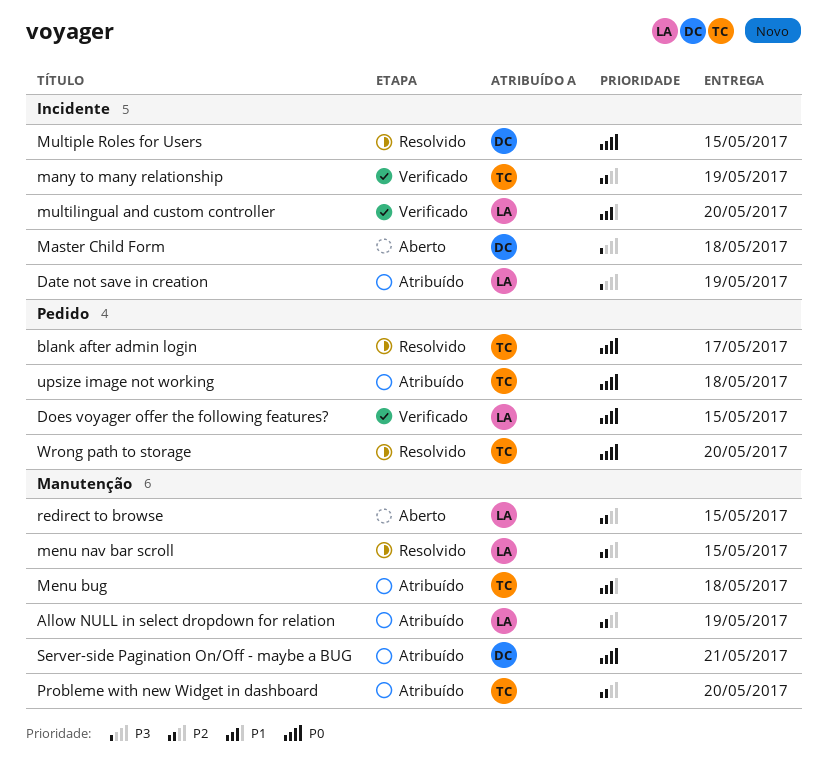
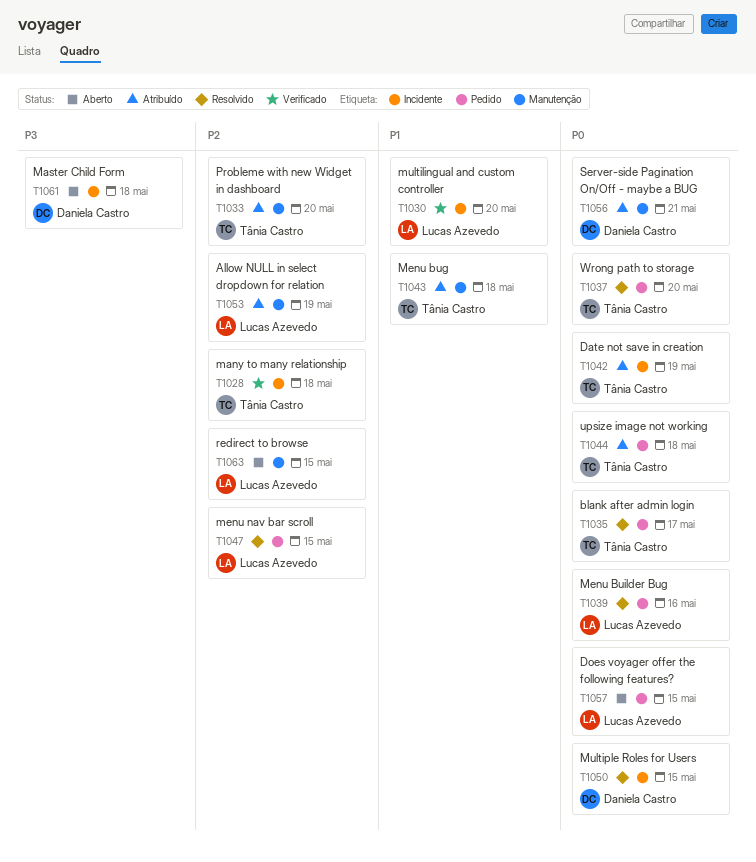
Date not save in creation, owner: Lucas Azevedo -> Tânia Castro
Date not save in creation, priority: P3 -> P0
Does voyager offer the following features?, status: Verificado -> Aberto
many to many relationship, due: May 19 -> May 18
Menu Builder Bug: none -> present
menu nav bar scroll, label: Manutenção -> Pedido

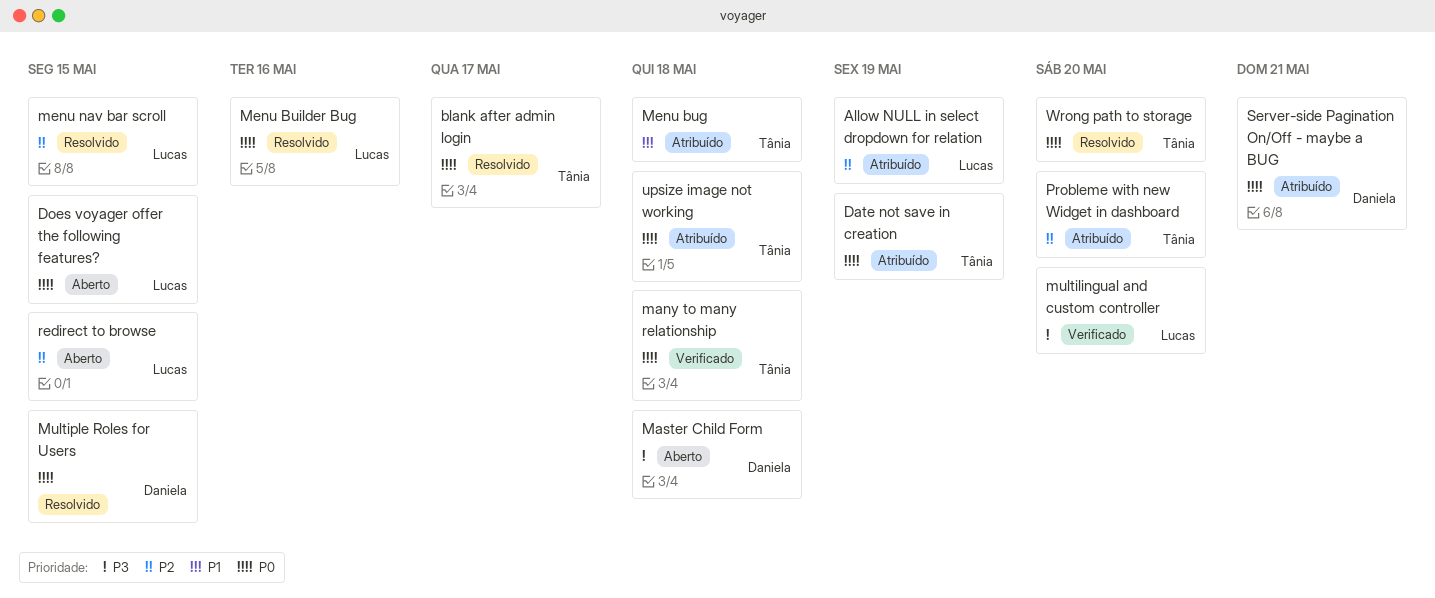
many to many relationship, priority: P2 -> P0
multilingual and custom controller, priority: P1 -> P3

